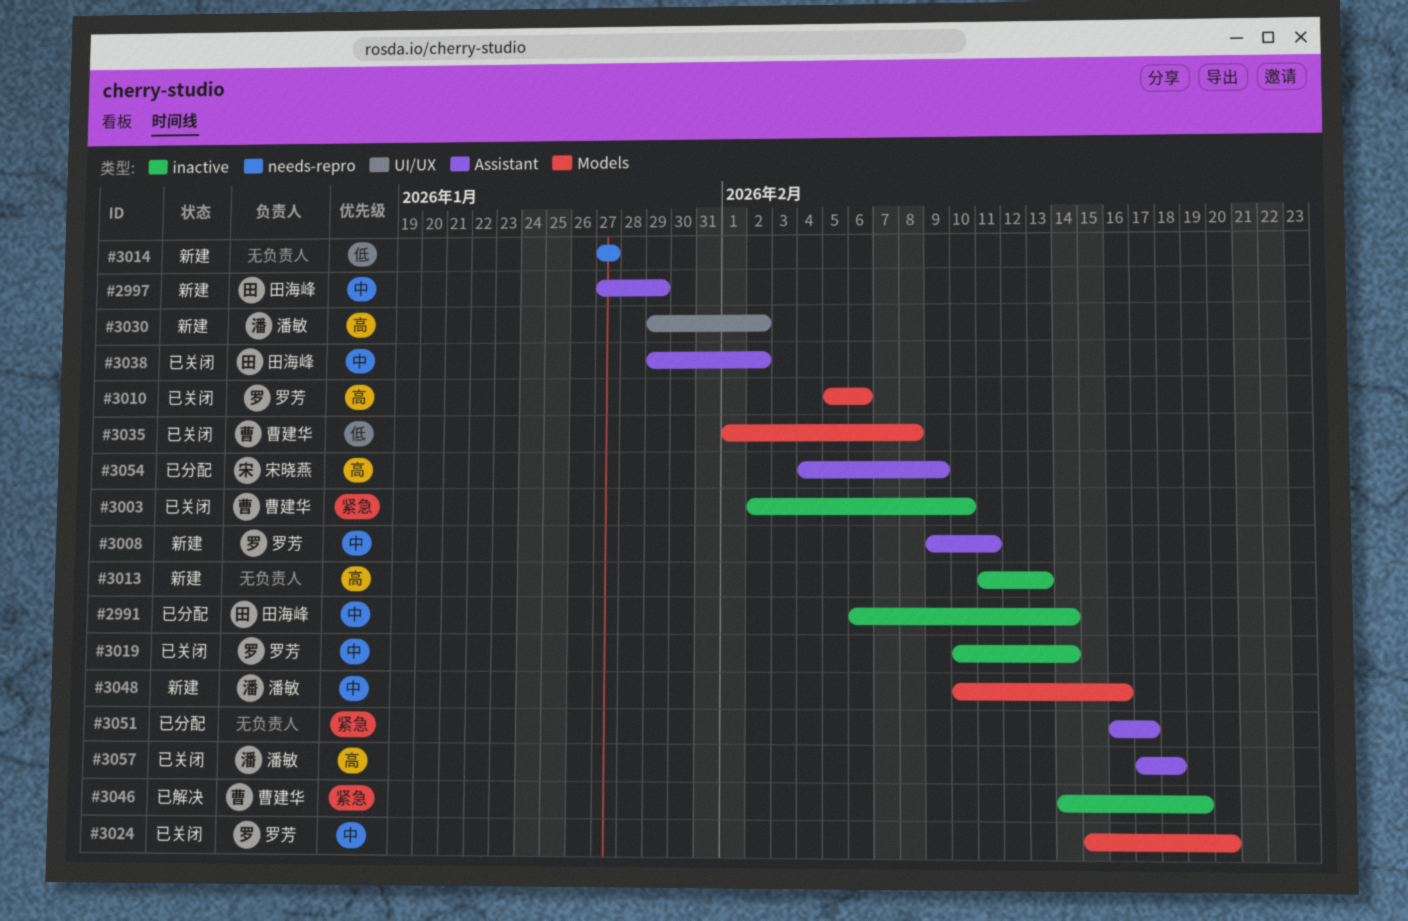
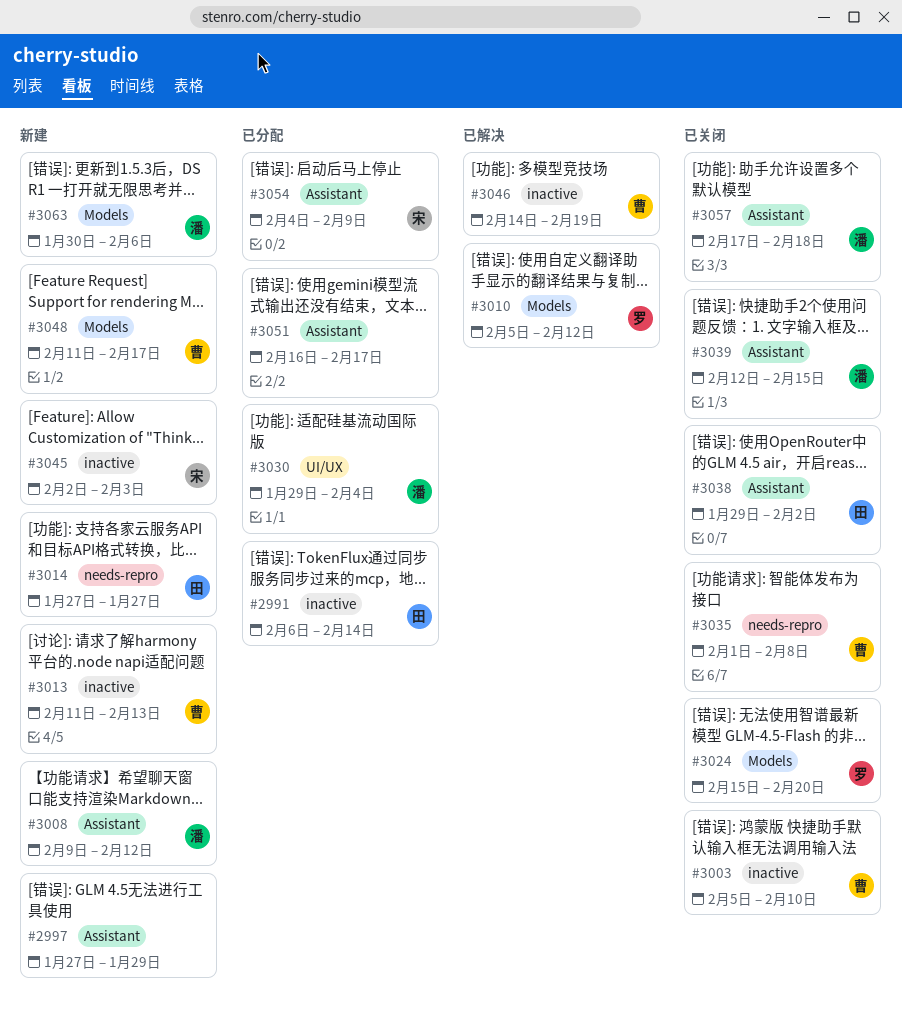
#2997, owner: 田海峰 -> none
#3003, start: Feb 2 -> Feb 5
#3008, owner: 罗芳 -> 潘敏
#3008, due: Feb 11 -> Feb 12
#3010, status: 已关闭 -> 已解决
#3010, due: Feb 6 -> Feb 12
#3013, owner: none -> 曹建华
#3014, owner: none -> 田海峰
#3019: present -> none
#3030, status: 新建 -> 已分配
#3030, due: Feb 2 -> Feb 4
#3035, label: Models -> needs-repro
#3039: none -> present
#3045: none -> present
#3048, owner: 潘敏 -> 曹建华
#3048, start: Feb 10 -> Feb 11
#3048, due: Feb 16 -> Feb 17
#3063: none -> present

